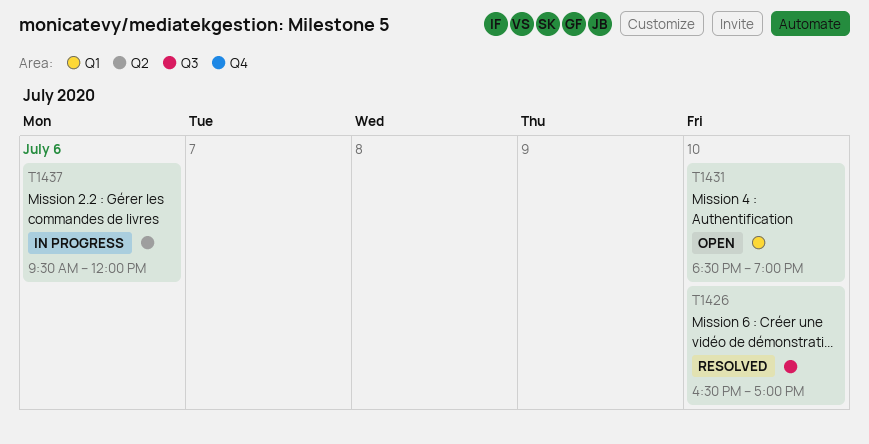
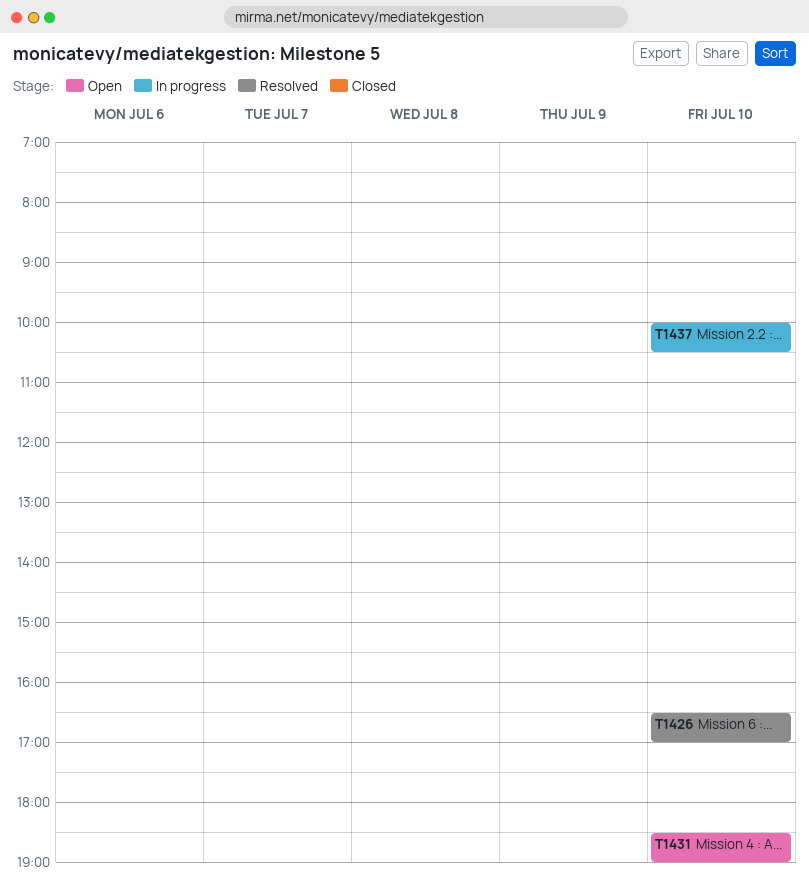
T1437, day: Jul 6 -> Jul 10
T1437, begins: 09:30 -> 10:00
T1437, ends: 12:00 -> 10:30

